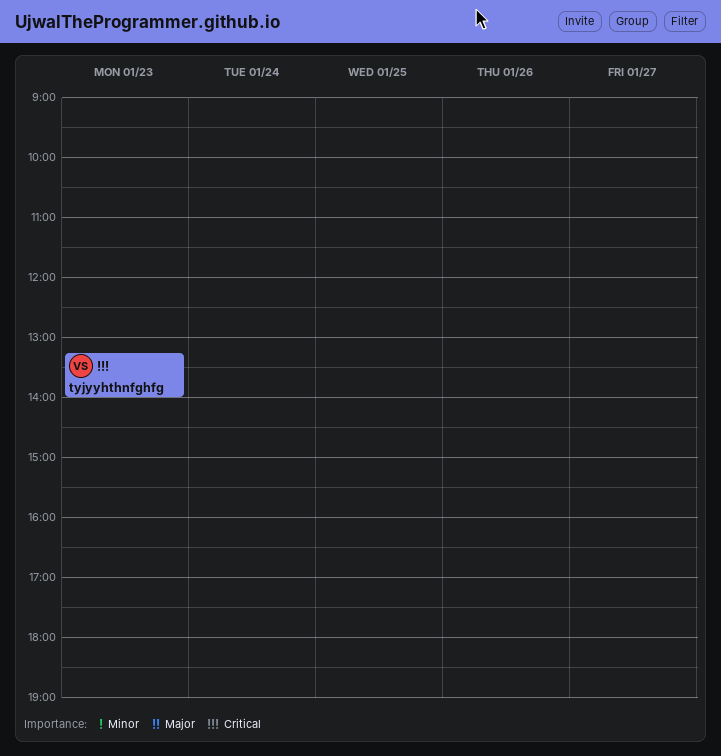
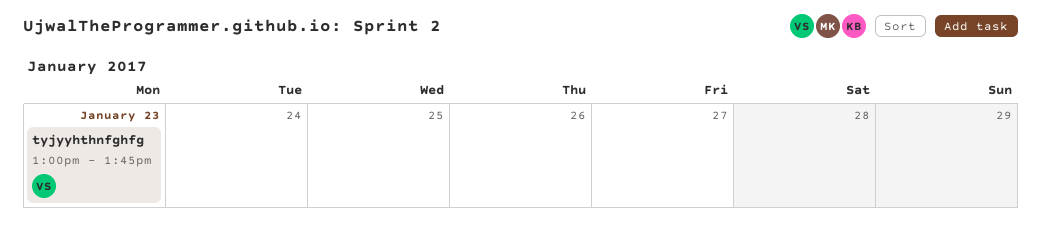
tyjyyhthnfghfg, begins: 13:15 -> 13:00
tyjyyhthnfghfg, ends: 14:00 -> 13:45

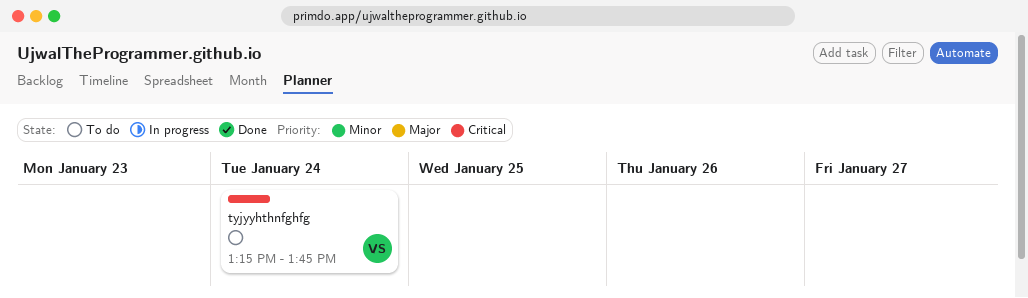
tyjyyhthnfghfg, day: Jan 23 -> Jan 24
tyjyyhthnfghfg, begins: 13:00 -> 13:15

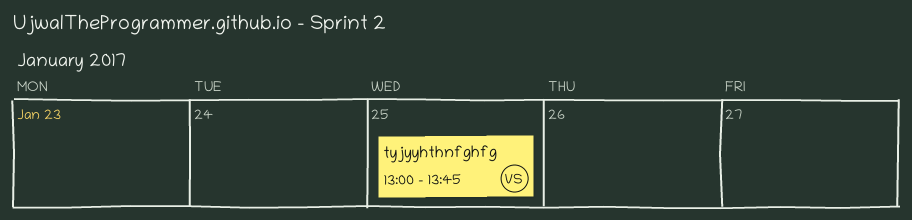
tyjyyhthnfghfg, day: Jan 24 -> Jan 25
tyjyyhthnfghfg, begins: 13:15 -> 13:00

